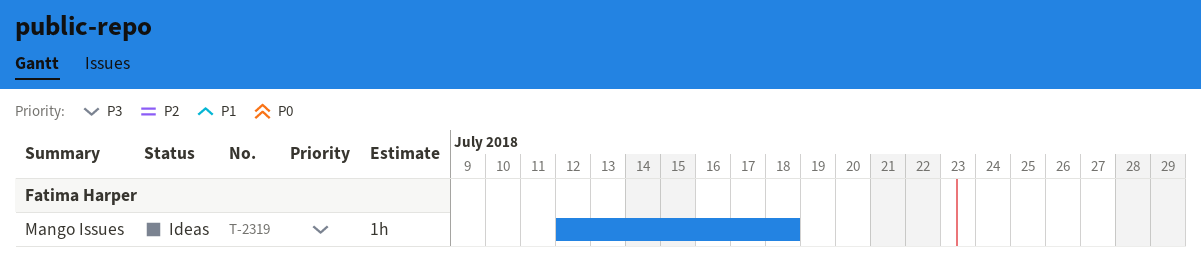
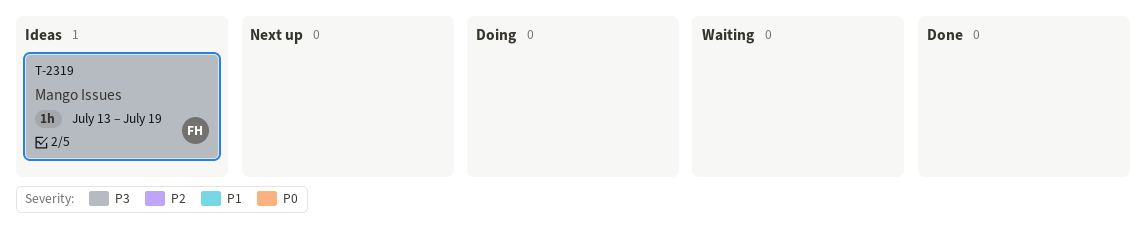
T-2319, start: Jul 12 -> Jul 13
T-2319, due: Jul 18 -> Jul 19

